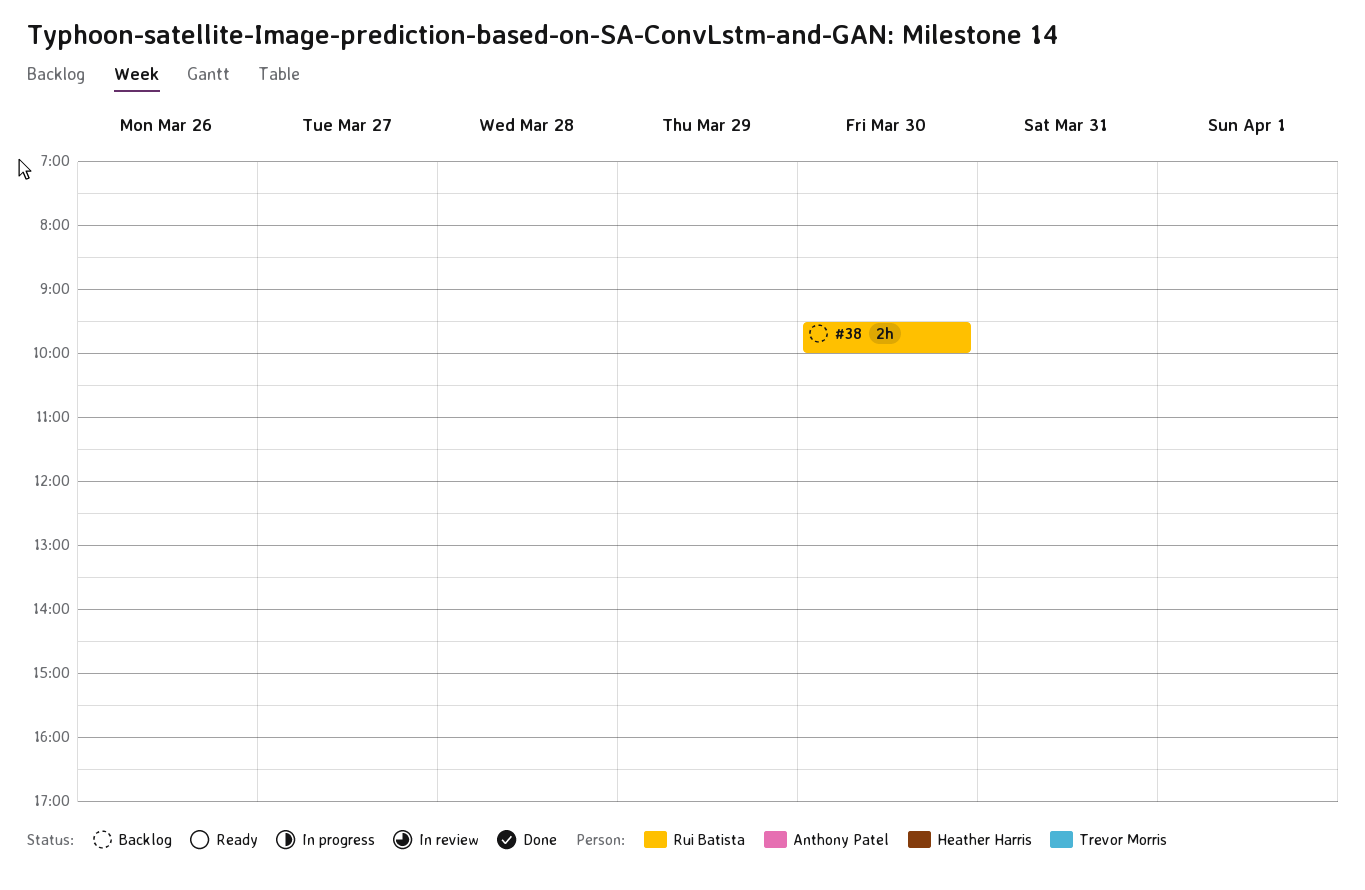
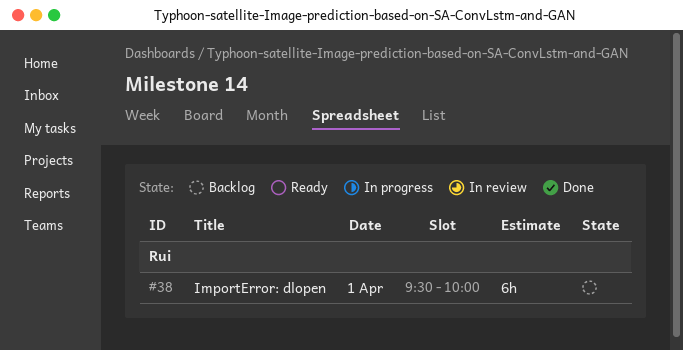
#38, estimate: 2h -> 6h
#38, day: Mar 30 -> Apr 1

